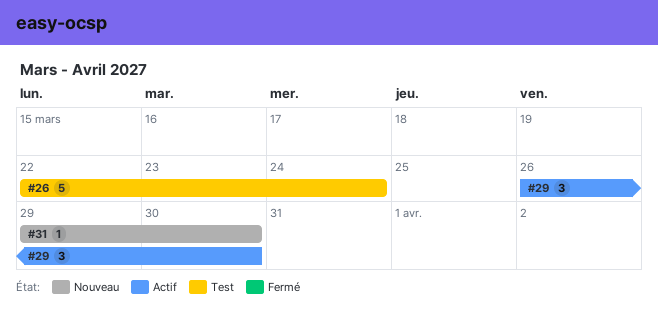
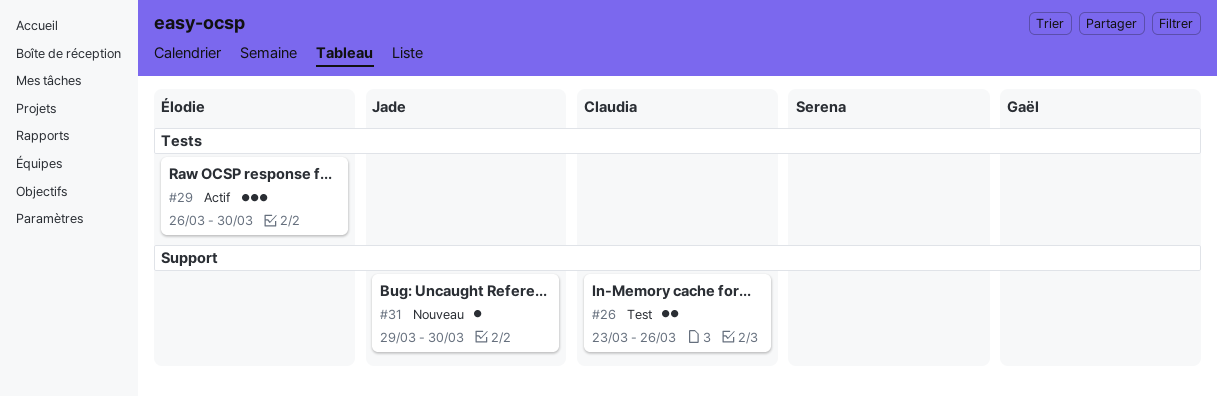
#26, estimate: 5 -> 2
#26, start: Mar 22 -> Mar 23
#26, due: Mar 24 -> Mar 26

